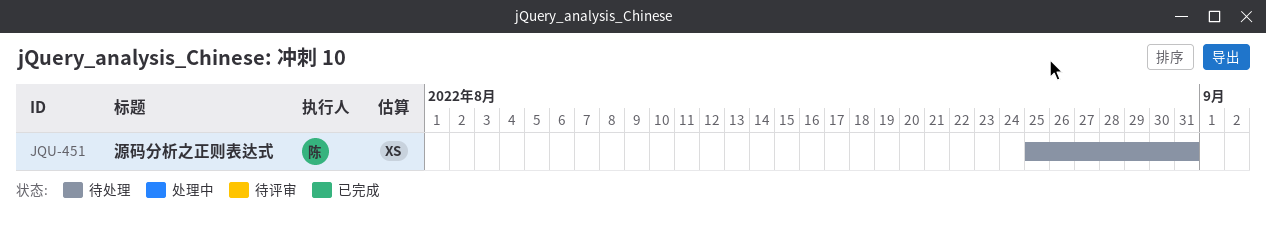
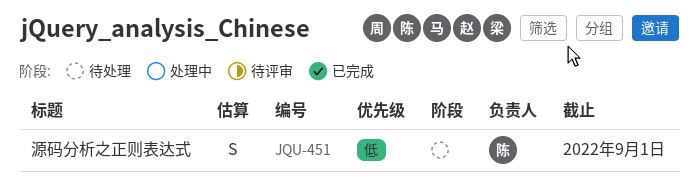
JQU-451, estimate: XS -> S
JQU-451, due: Aug 31 -> Sep 1

